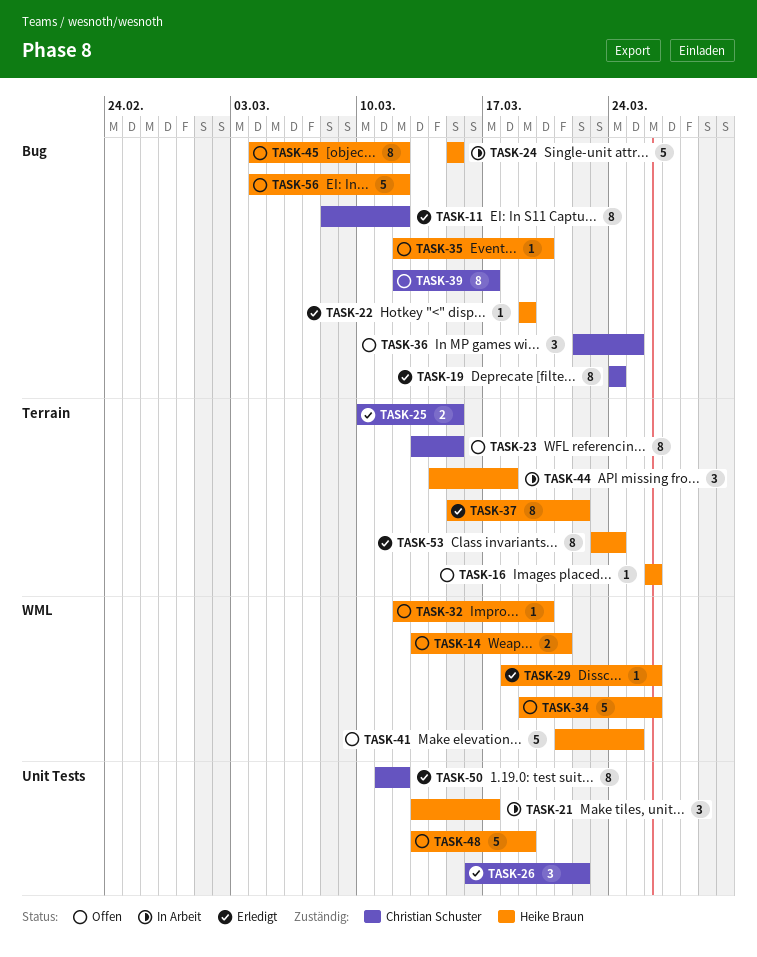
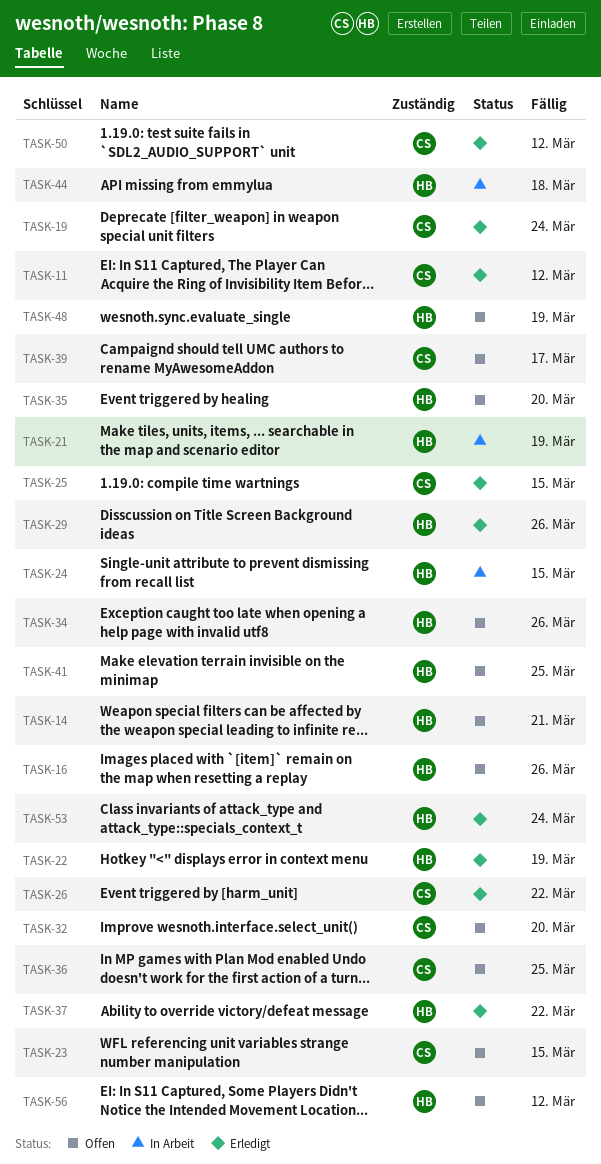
TASK-21, due: Mar 17 -> Mar 19
TASK-32, owner: Heike Braun -> Christian Schuster
TASK-45: present -> none

